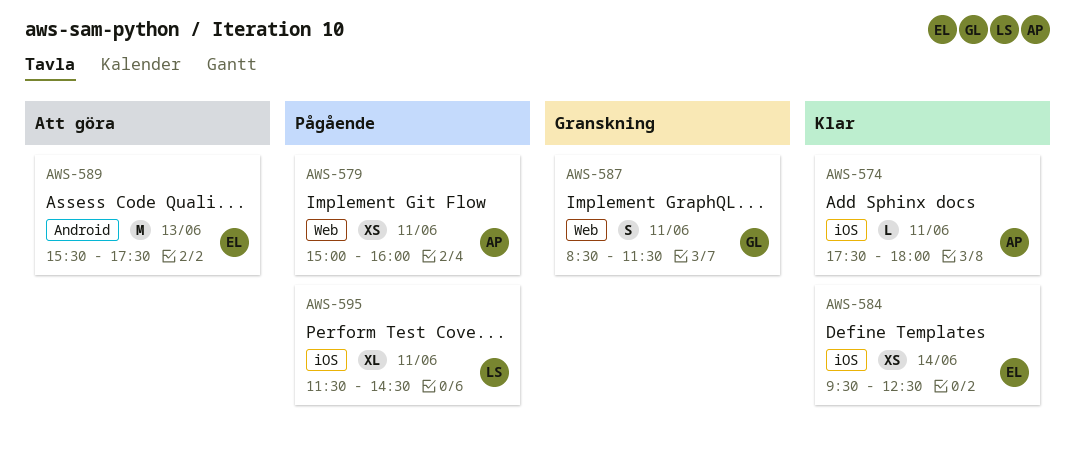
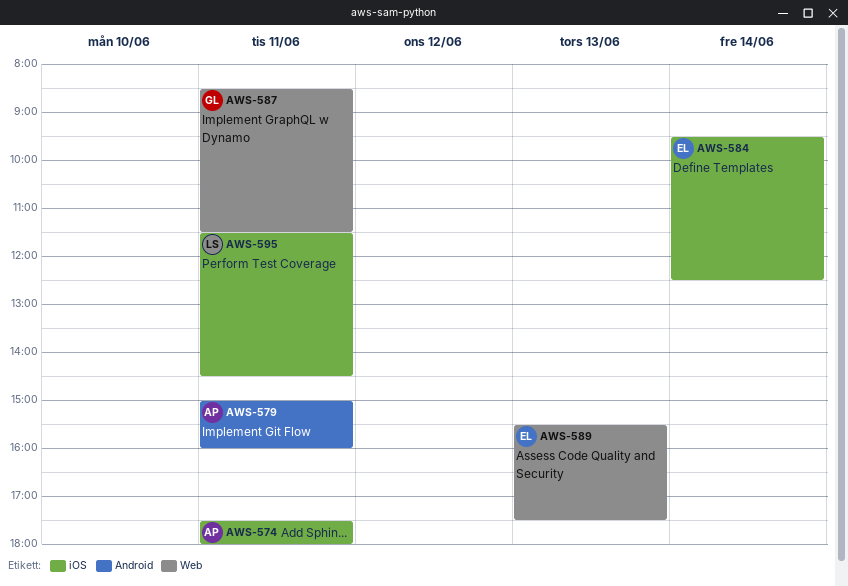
AWS-579, label: Web -> Android
AWS-589, label: Android -> Web

